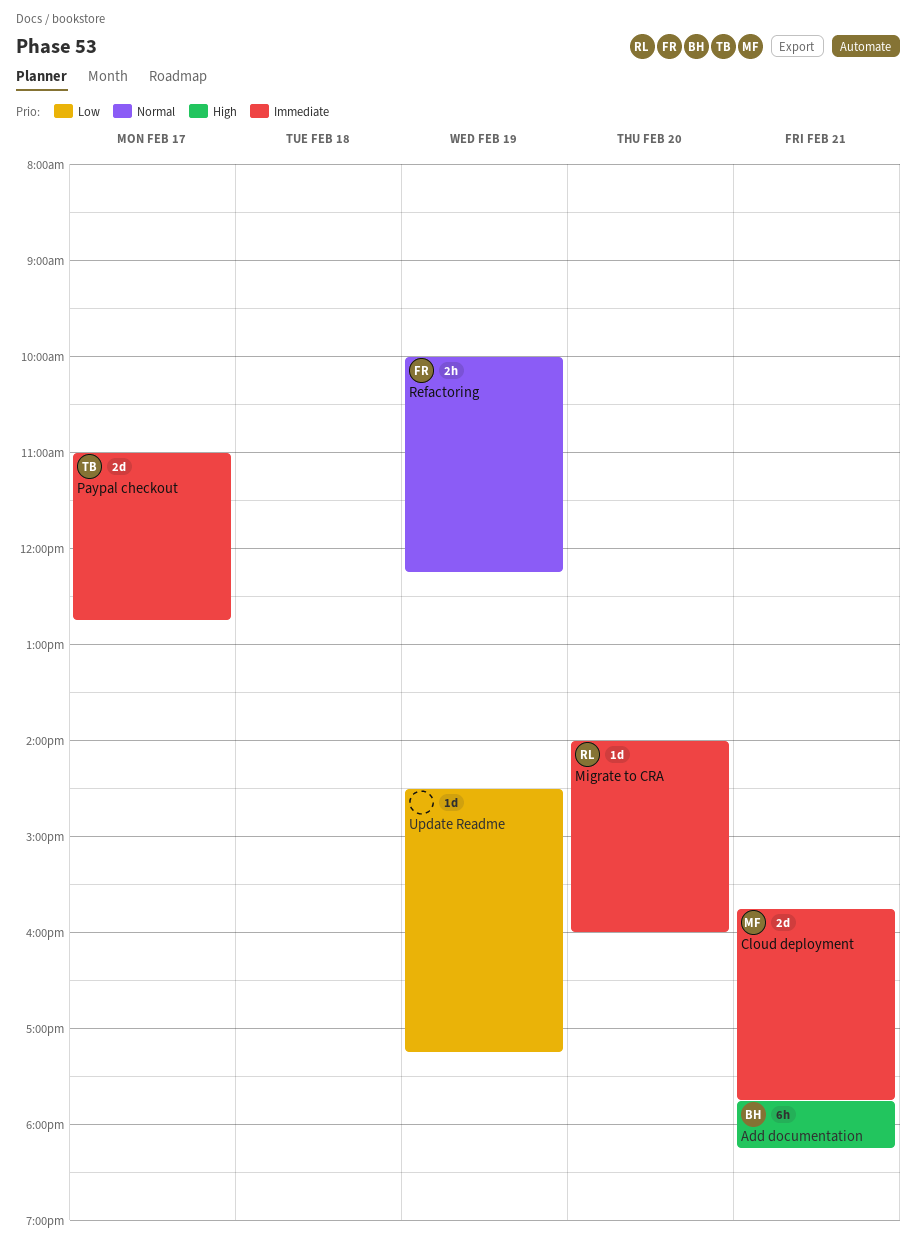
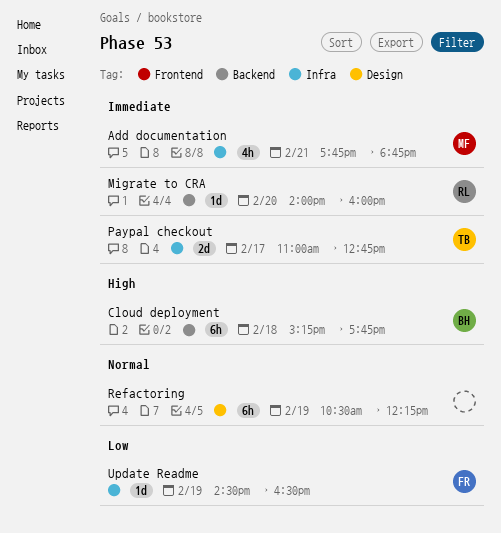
Add documentation, owner: BH -> MF
Add documentation, priority: High -> Immediate
Add documentation, estimate: 6h -> 4h
Add documentation, ends: 18:15 -> 18:45
Cloud deployment, owner: MF -> BH
Cloud deployment, priority: Immediate -> High
Cloud deployment, estimate: 2d -> 6h
Cloud deployment, day: Feb 21 -> Feb 18
Cloud deployment, begins: 15:45 -> 15:15
Refactoring, owner: FR -> none
Refactoring, estimate: 2h -> 6h
Refactoring, begins: 10:00 -> 10:30
Update Readme, owner: none -> FR
Update Readme, ends: 17:15 -> 16:30

